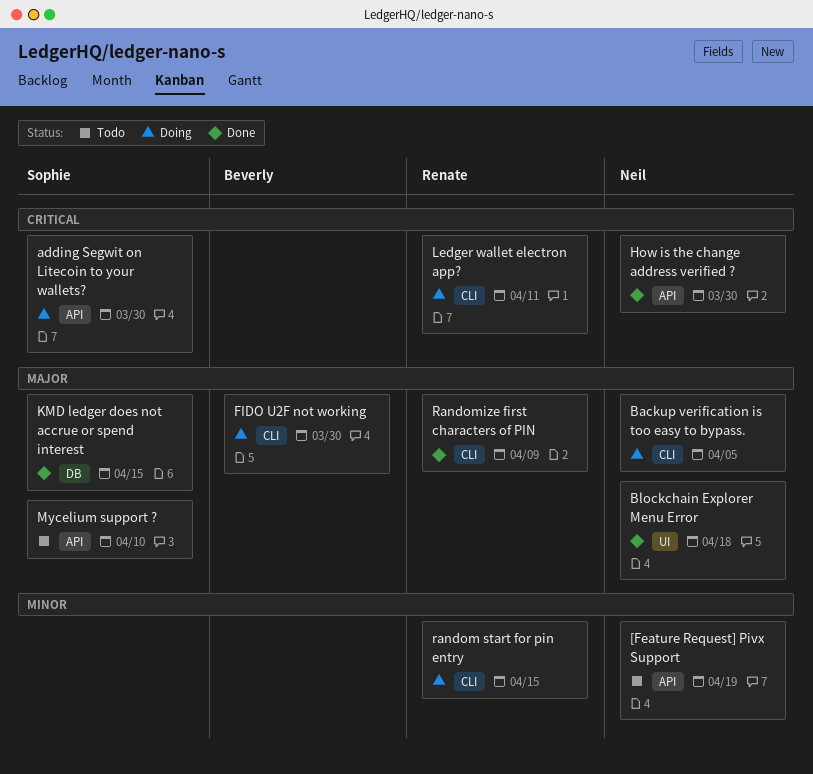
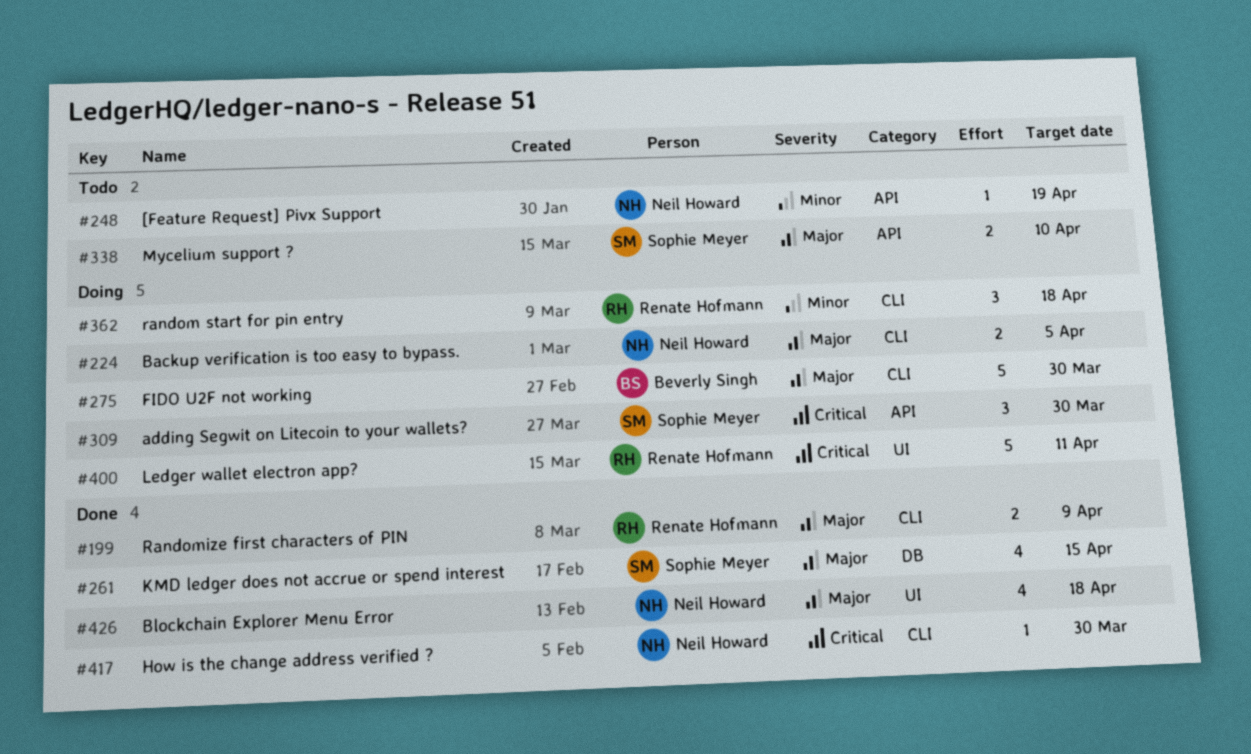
How is the change address verified ?, label: API -> CLI
Ledger wallet electron app?, label: CLI -> UI
random start for pin entry, due: Apr 15 -> Apr 18

